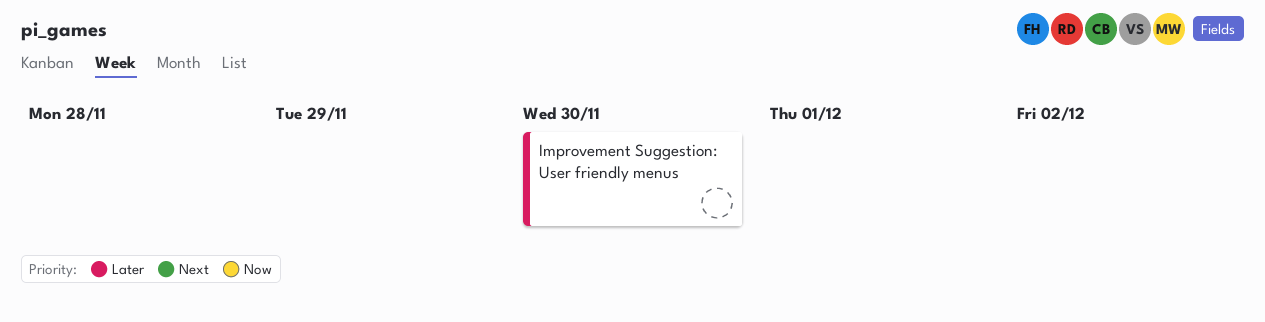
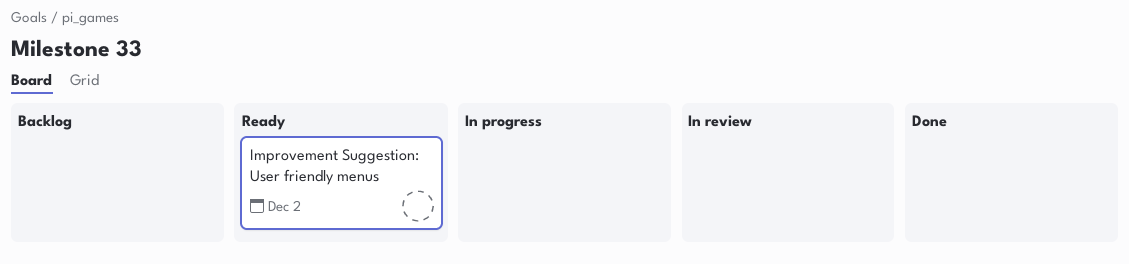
Improvement Suggestion: User friendly menus, due: Nov 30 -> Dec 2

